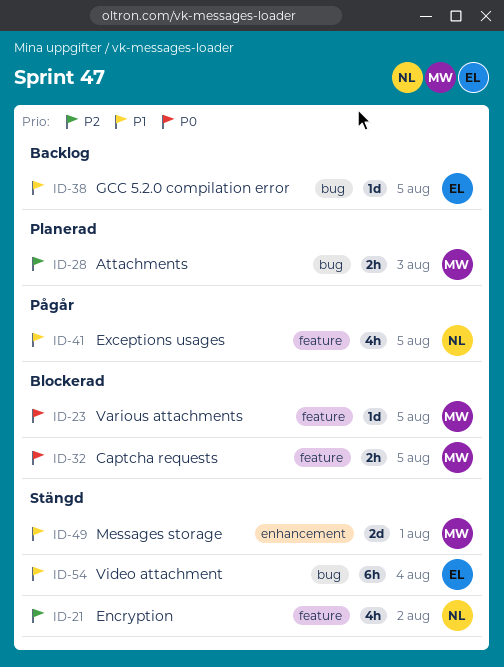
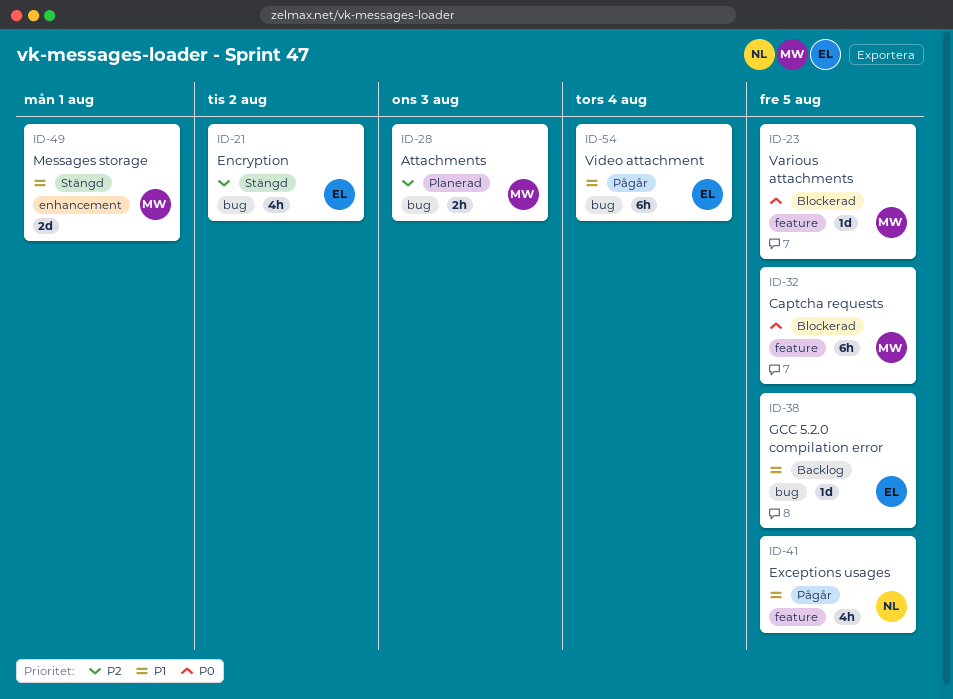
ID-21, owner: NL -> EL
ID-21, label: feature -> bug
ID-32, estimate: 2h -> 6h
ID-54, status: Stängd -> Pågår

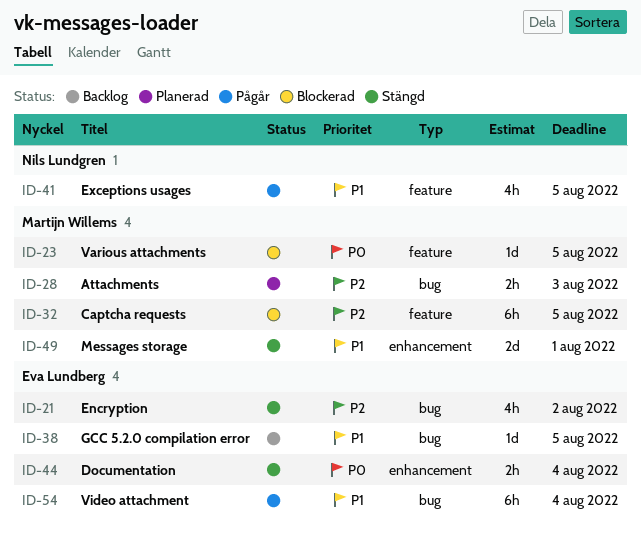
ID-32, priority: P0 -> P2
ID-44: none -> present

